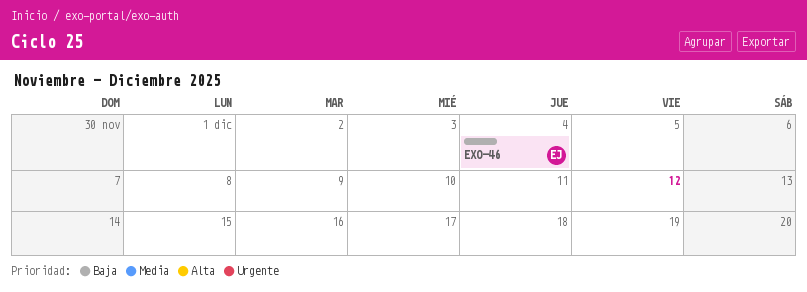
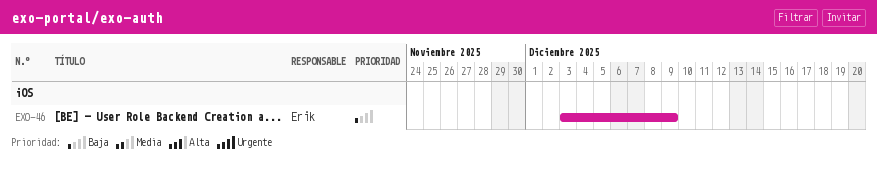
EXO-46, due: Dec 4 -> Dec 9

